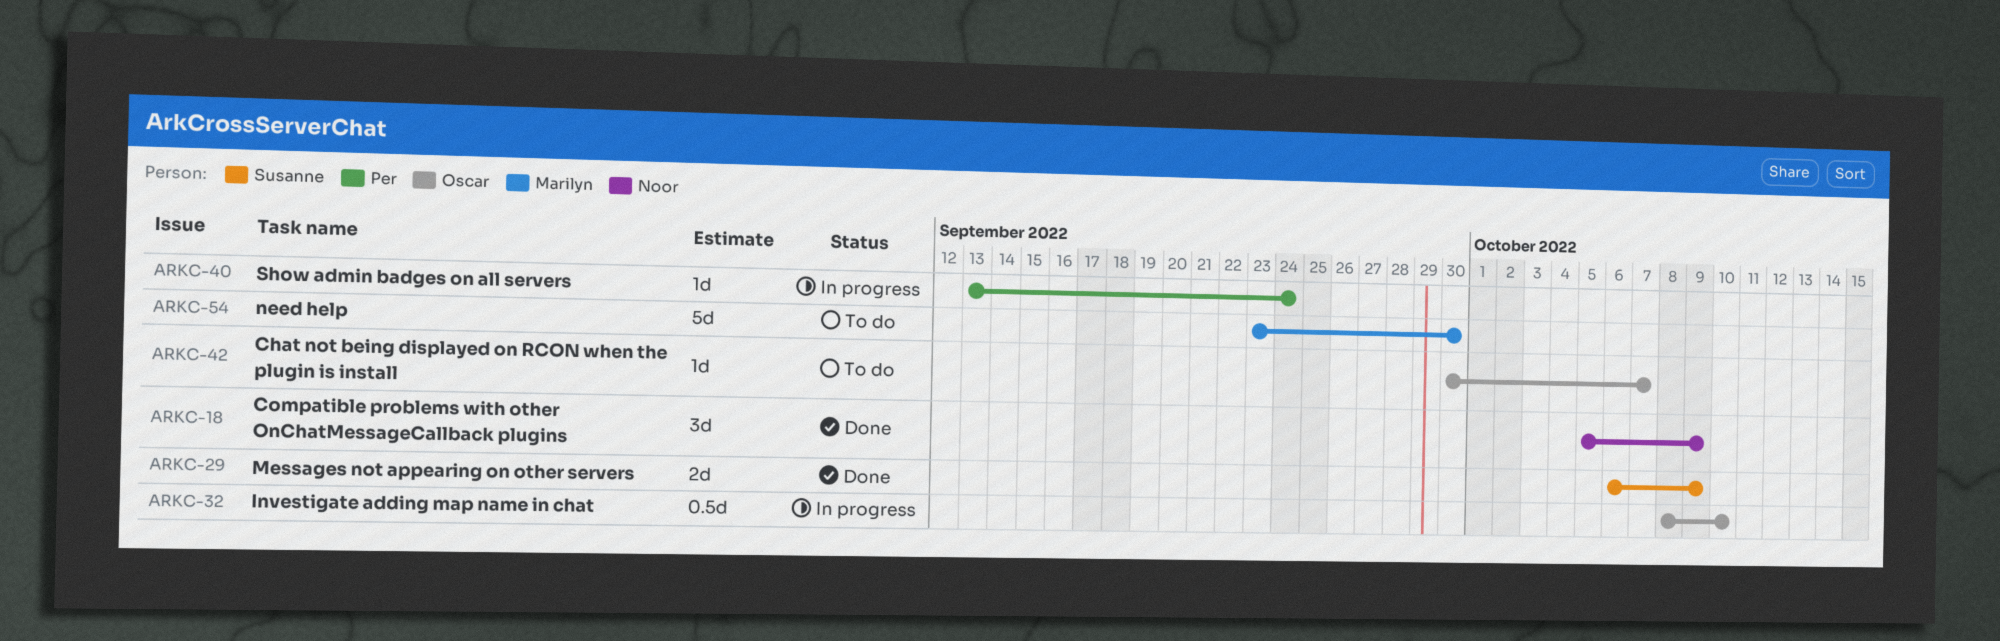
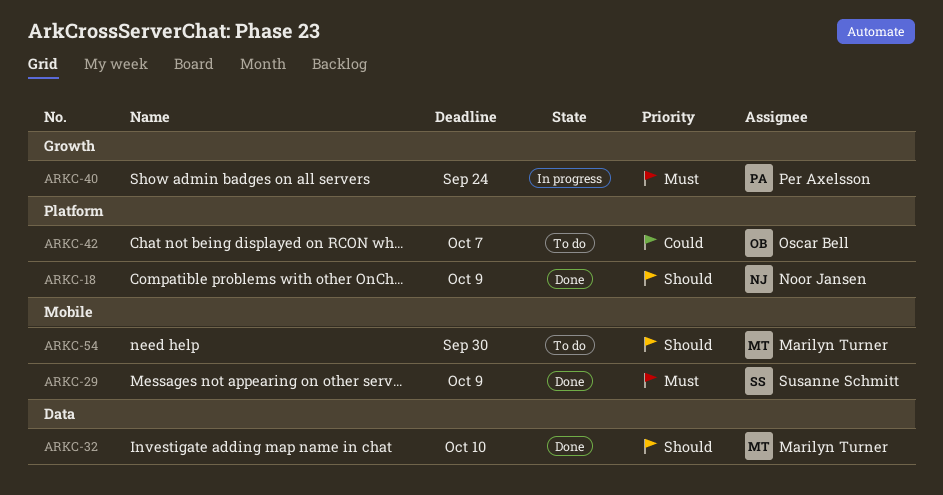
ARKC-32, status: In progress -> Done
ARKC-32, owner: Oscar Bell -> Marilyn Turner

